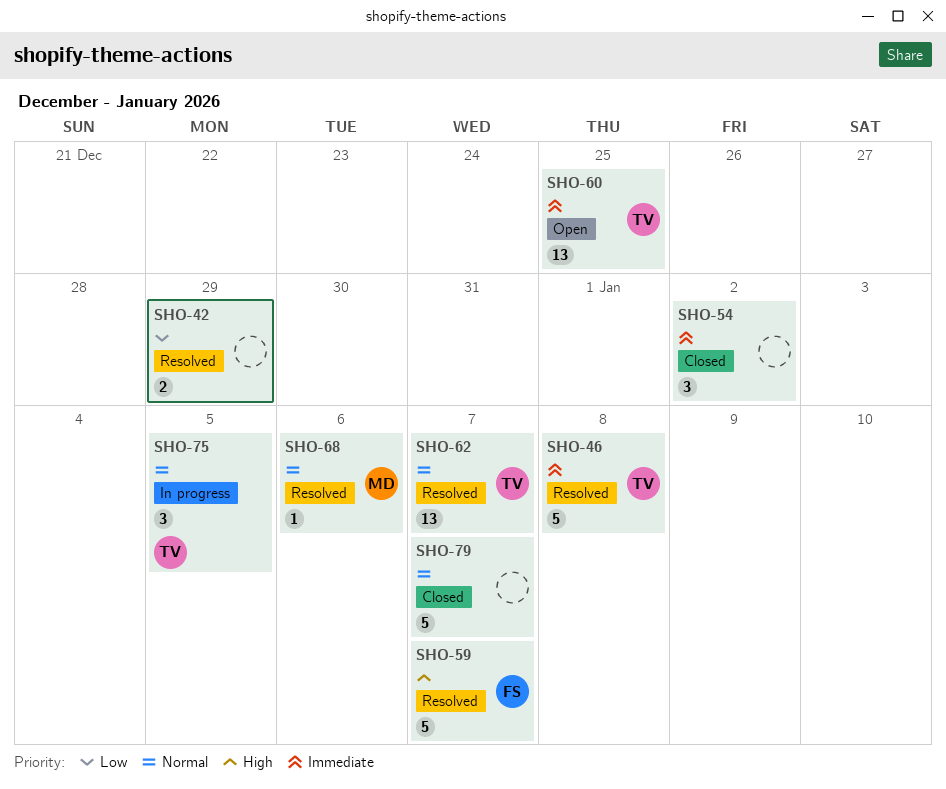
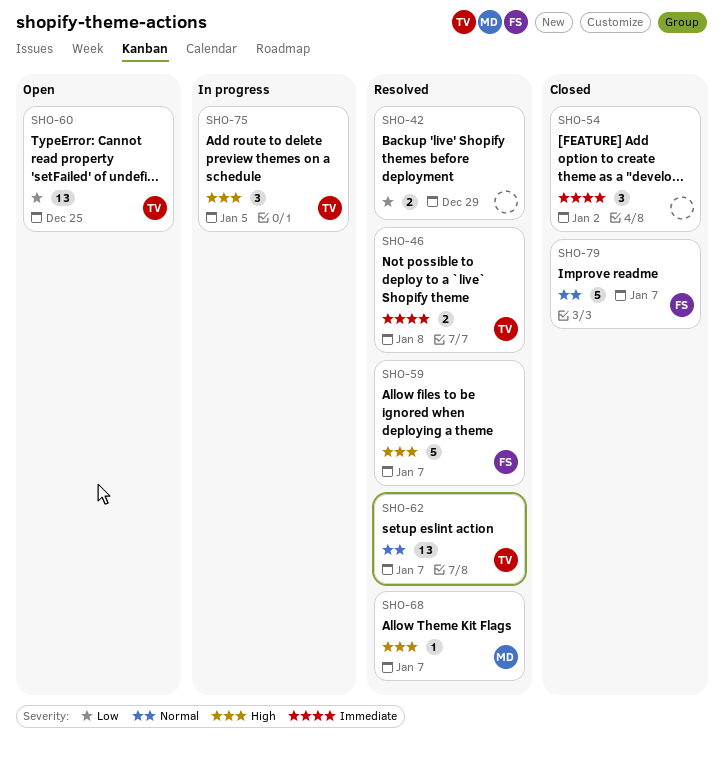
SHO-46, estimate: 5 -> 2
SHO-60, priority: Immediate -> Low
SHO-68, priority: Normal -> High
SHO-68, due: Jan 6 -> Jan 7
SHO-75, priority: Normal -> High
SHO-79, owner: none -> FS

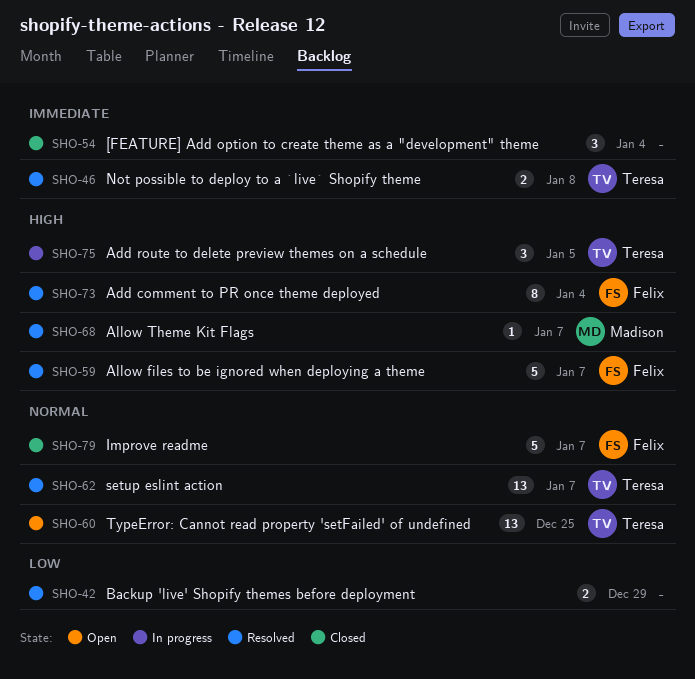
SHO-54, due: Jan 2 -> Jan 4
SHO-60, priority: Low -> Normal
SHO-73: none -> present

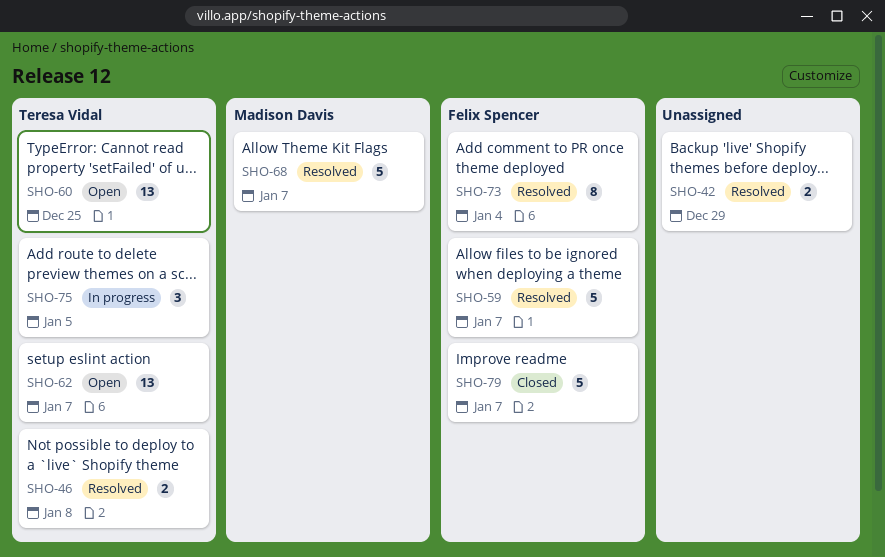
SHO-54: present -> none
SHO-62, status: Resolved -> Open
SHO-68, estimate: 1 -> 5

